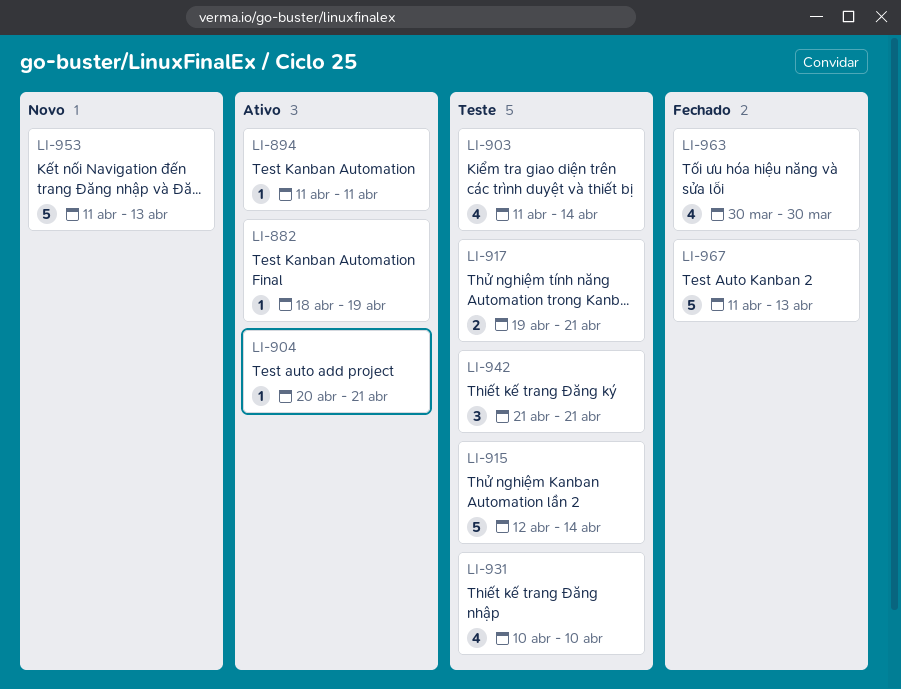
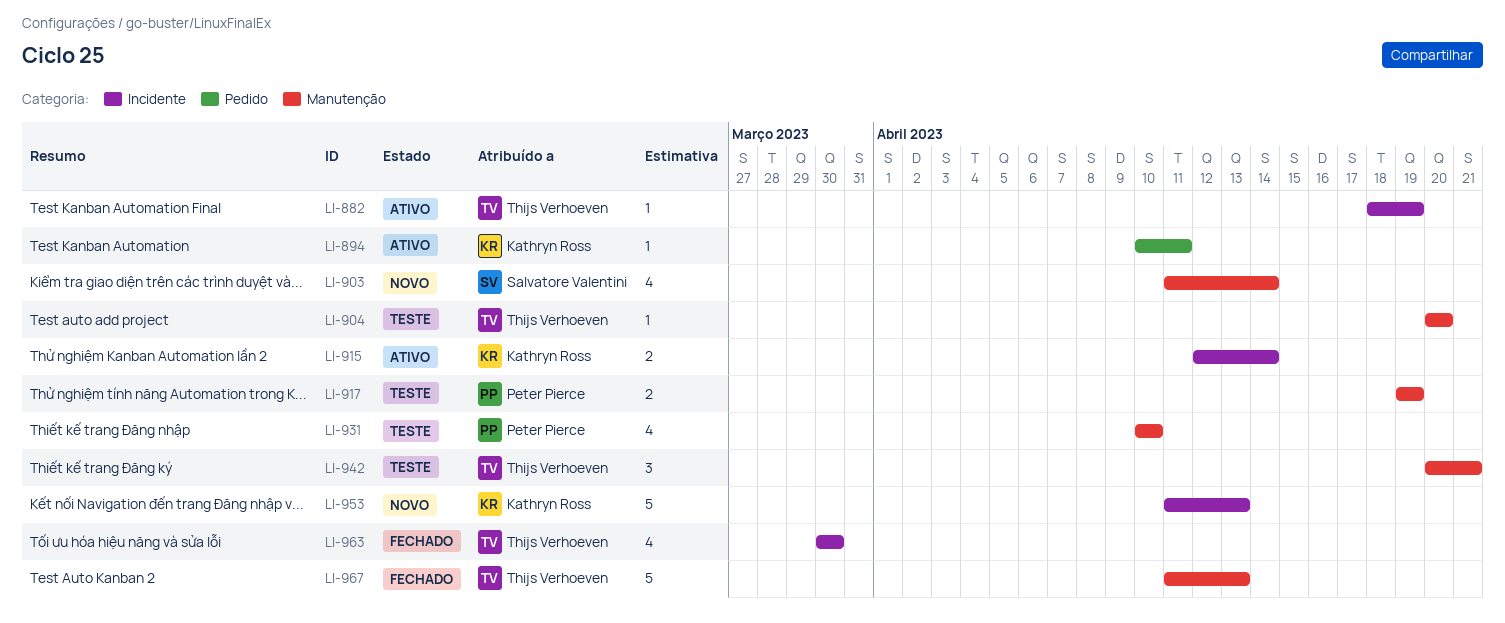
LI-894, start: Apr 11 -> Apr 10
LI-903, status: Teste -> Novo
LI-904, status: Ativo -> Teste
LI-904, due: Apr 21 -> Apr 20
LI-915, status: Teste -> Ativo
LI-915, estimate: 5 -> 2
LI-917, due: Apr 21 -> Apr 19
LI-942, start: Apr 21 -> Apr 20

